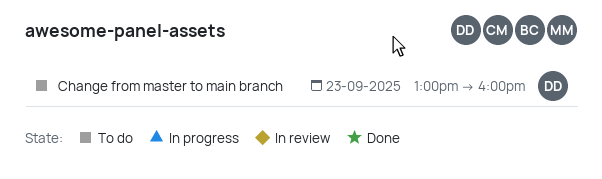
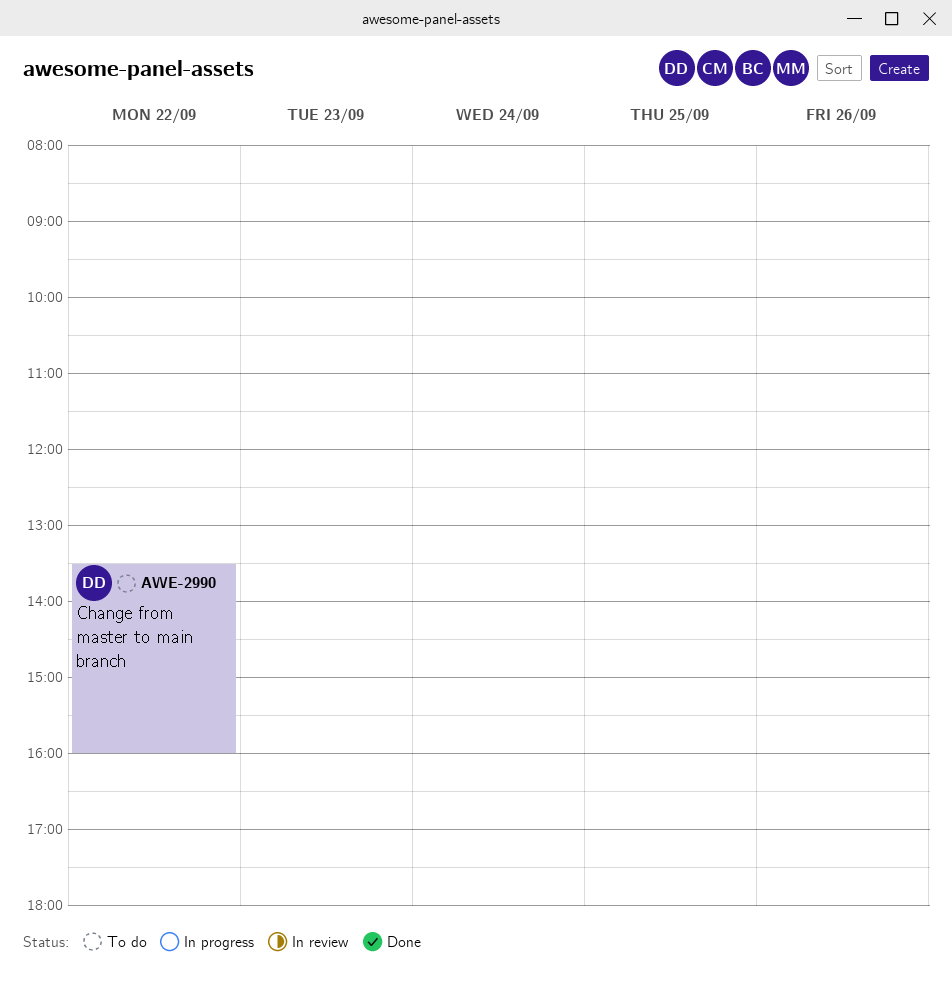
Change from master to main branch, day: Sep 23 -> Sep 22
Change from master to main branch, begins: 13:00 -> 13:30

